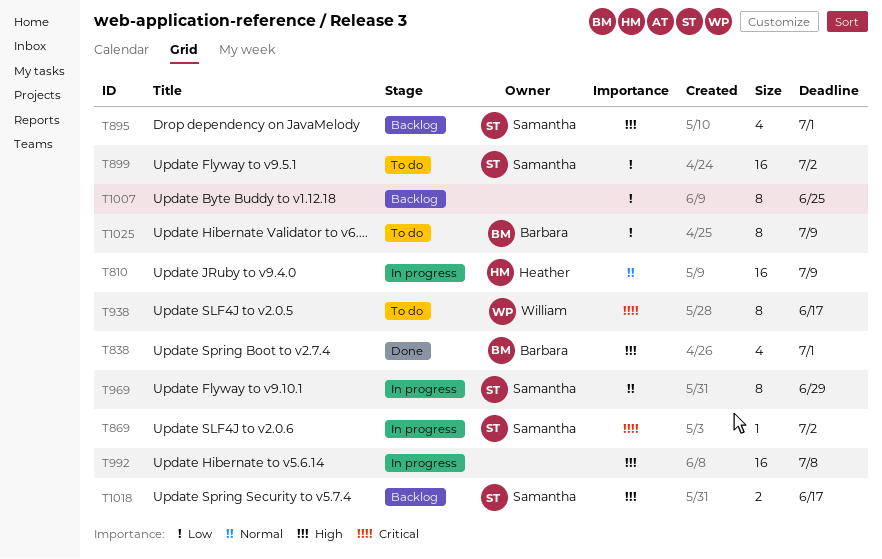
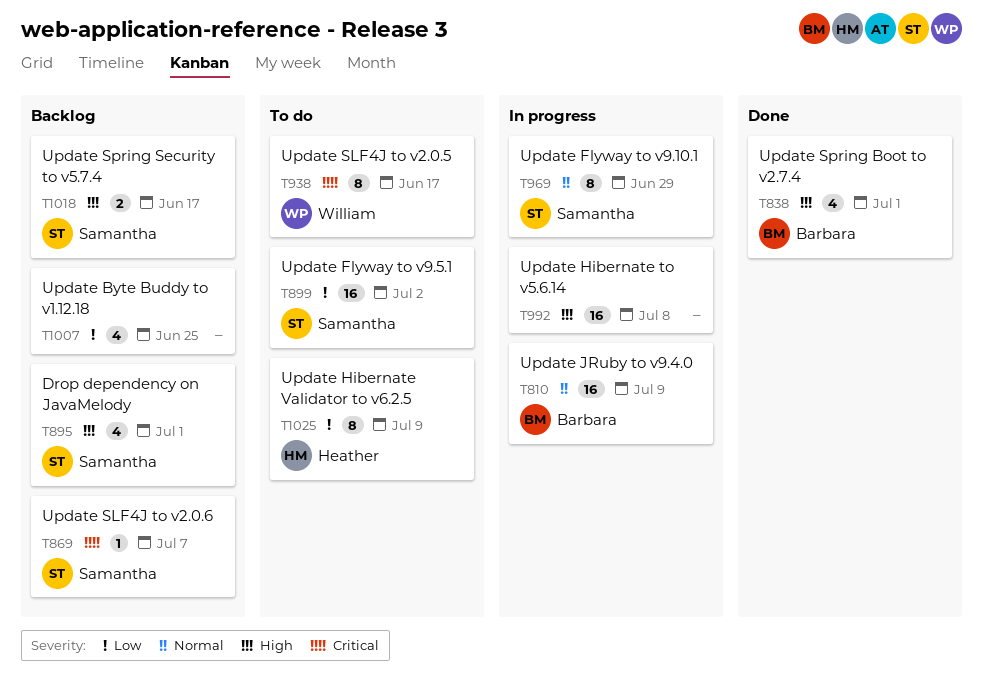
T810, owner: Heather -> Barbara
T869, status: In progress -> Backlog
T869, due: Jul 2 -> Jul 7
T1007, estimate: 8 -> 4
T1025, owner: Barbara -> Heather

